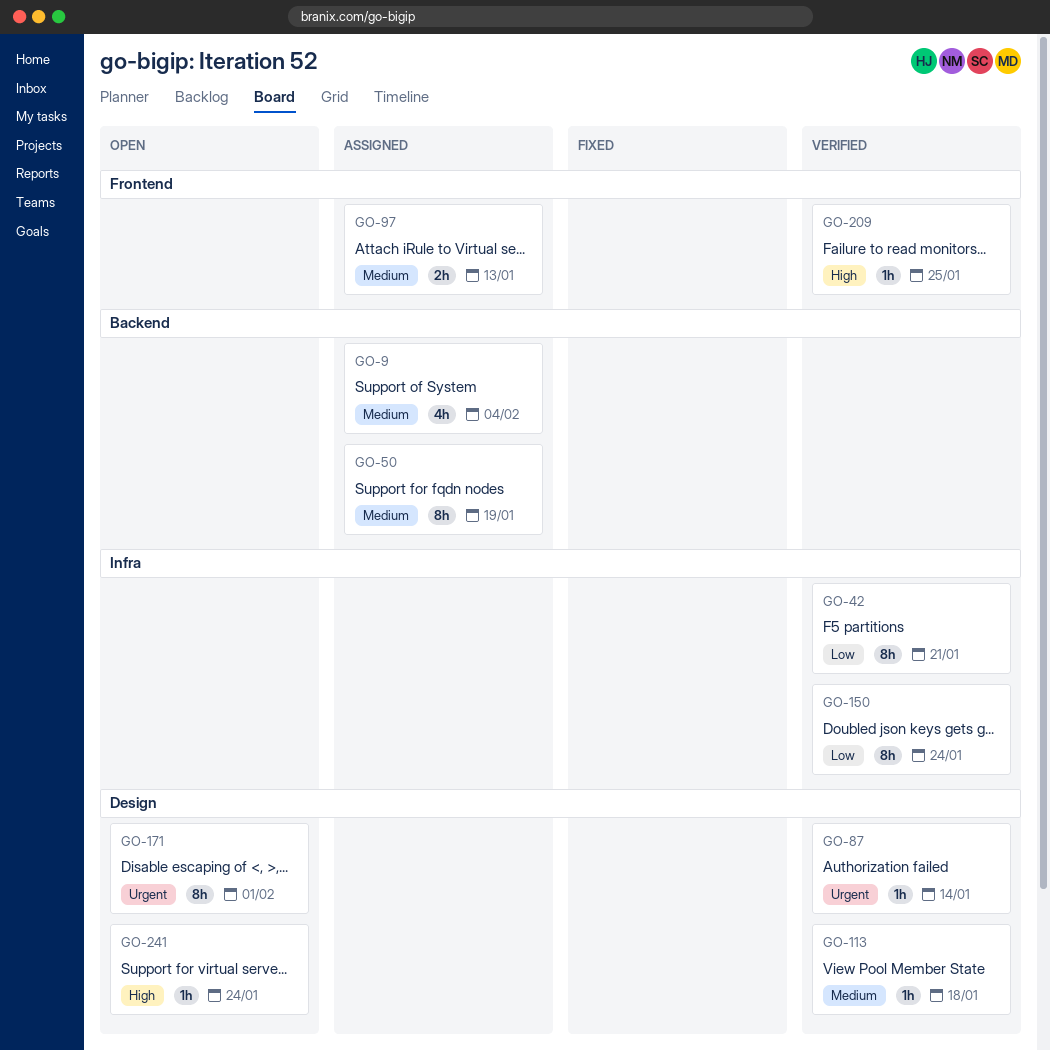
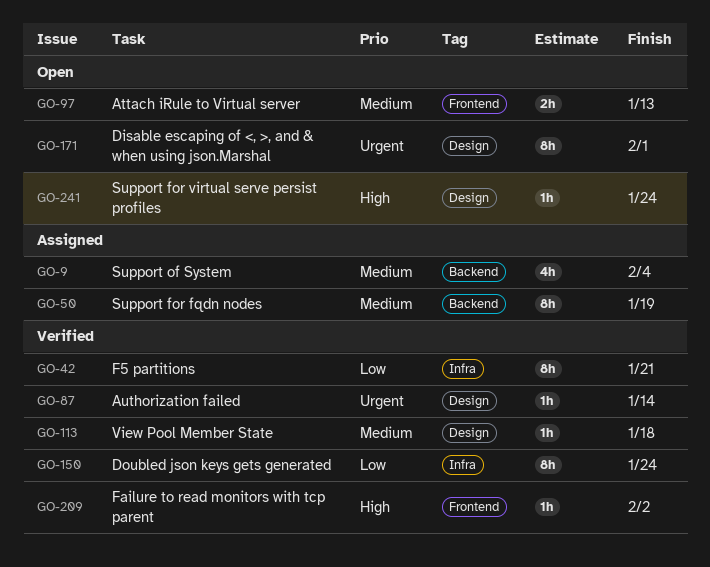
GO-97, status: Assigned -> Open
GO-209, due: Jan 25 -> Feb 2

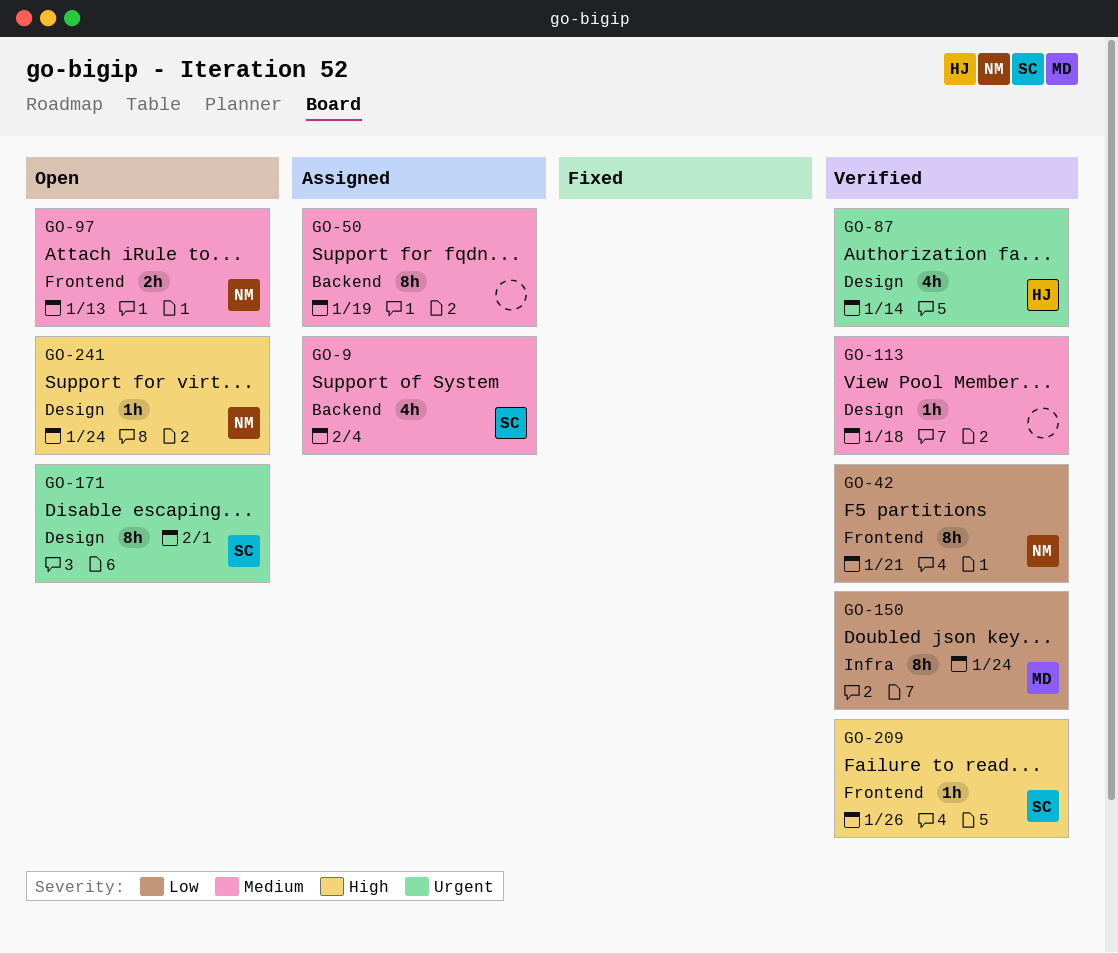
GO-42, label: Infra -> Frontend
GO-87, estimate: 1h -> 4h
GO-209, due: Feb 2 -> Jan 26

